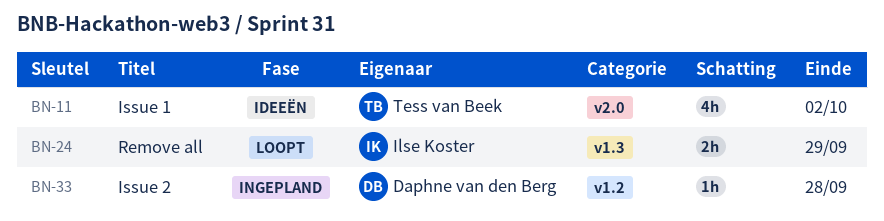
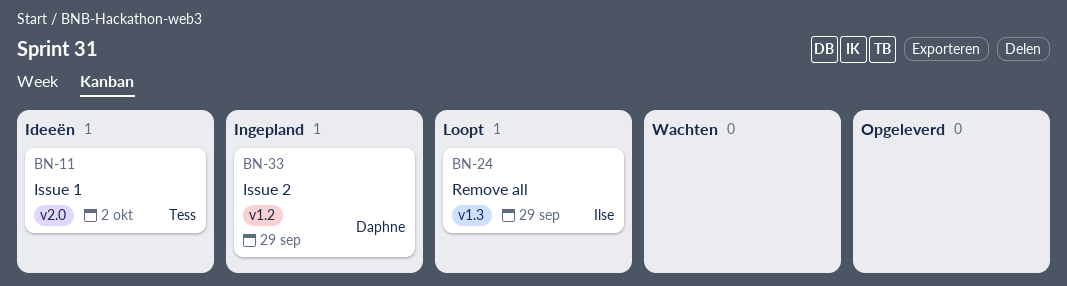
BN-33, due: Sep 28 -> Sep 29

